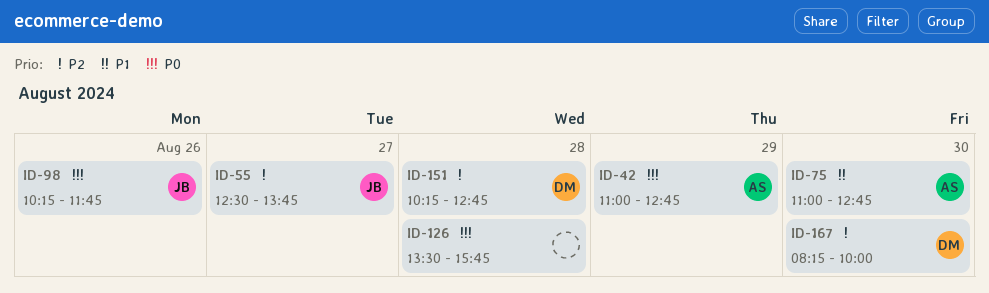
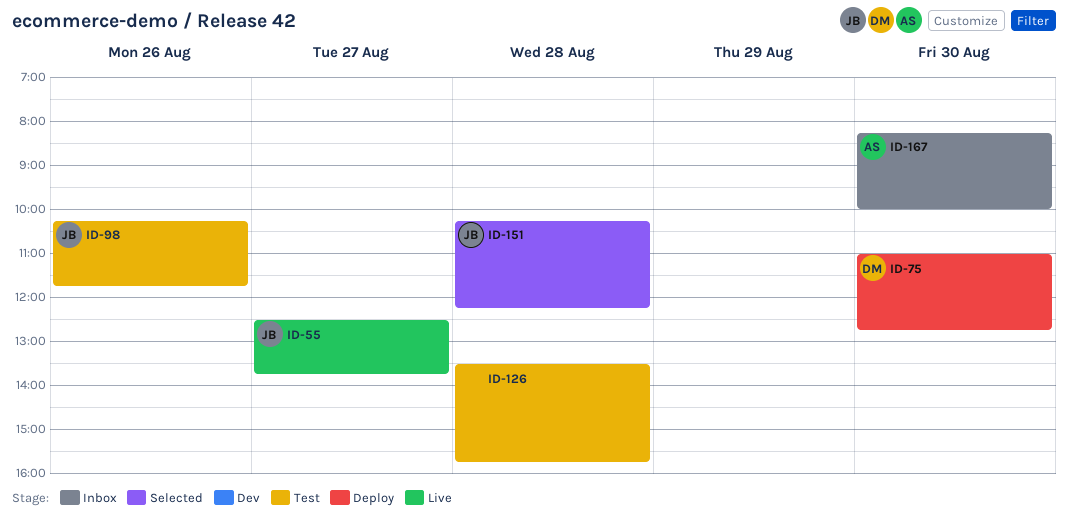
ID-42: present -> none
ID-75, owner: AS -> DM
ID-151, owner: DM -> JB
ID-151, ends: 12:45 -> 12:15
ID-167, owner: DM -> AS

